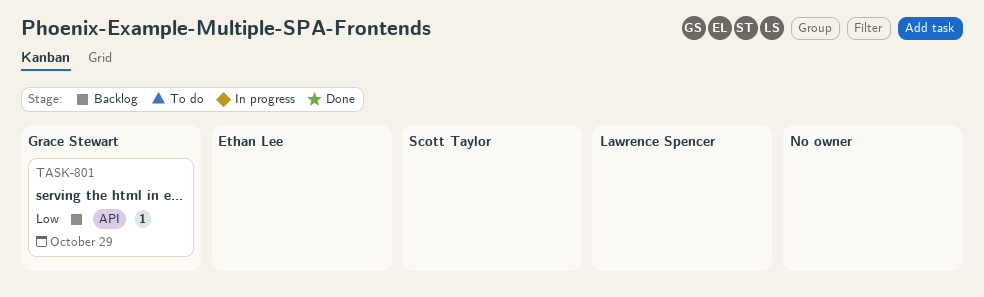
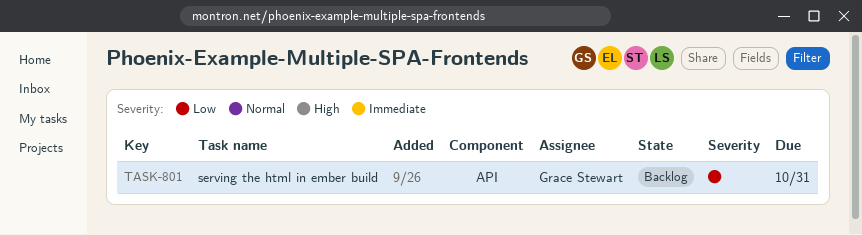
TASK-801, due: Oct 29 -> Oct 31

